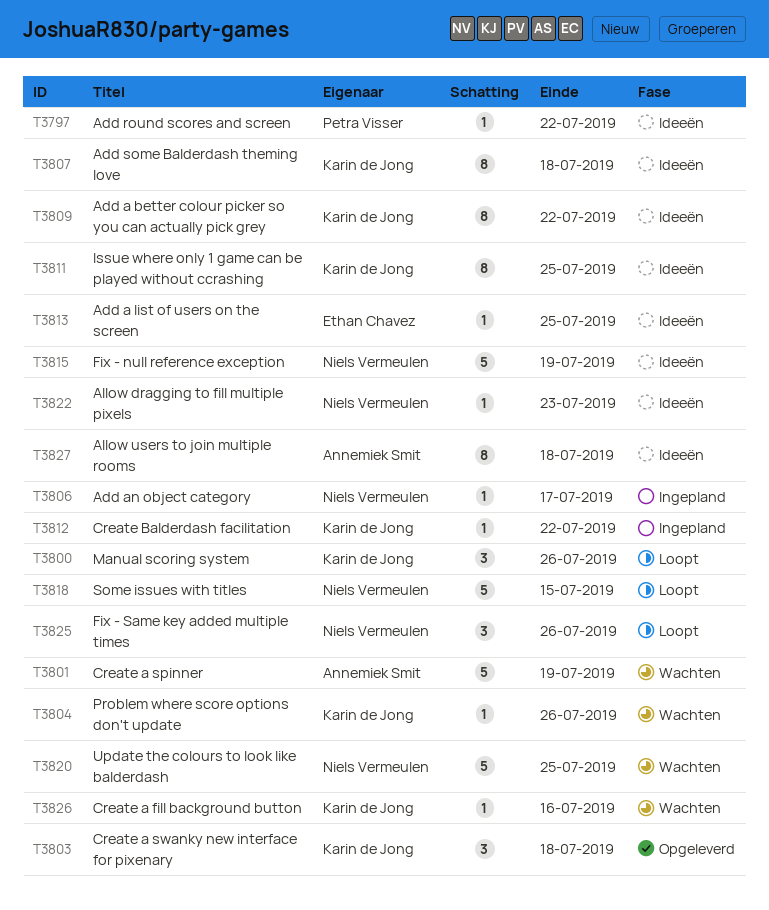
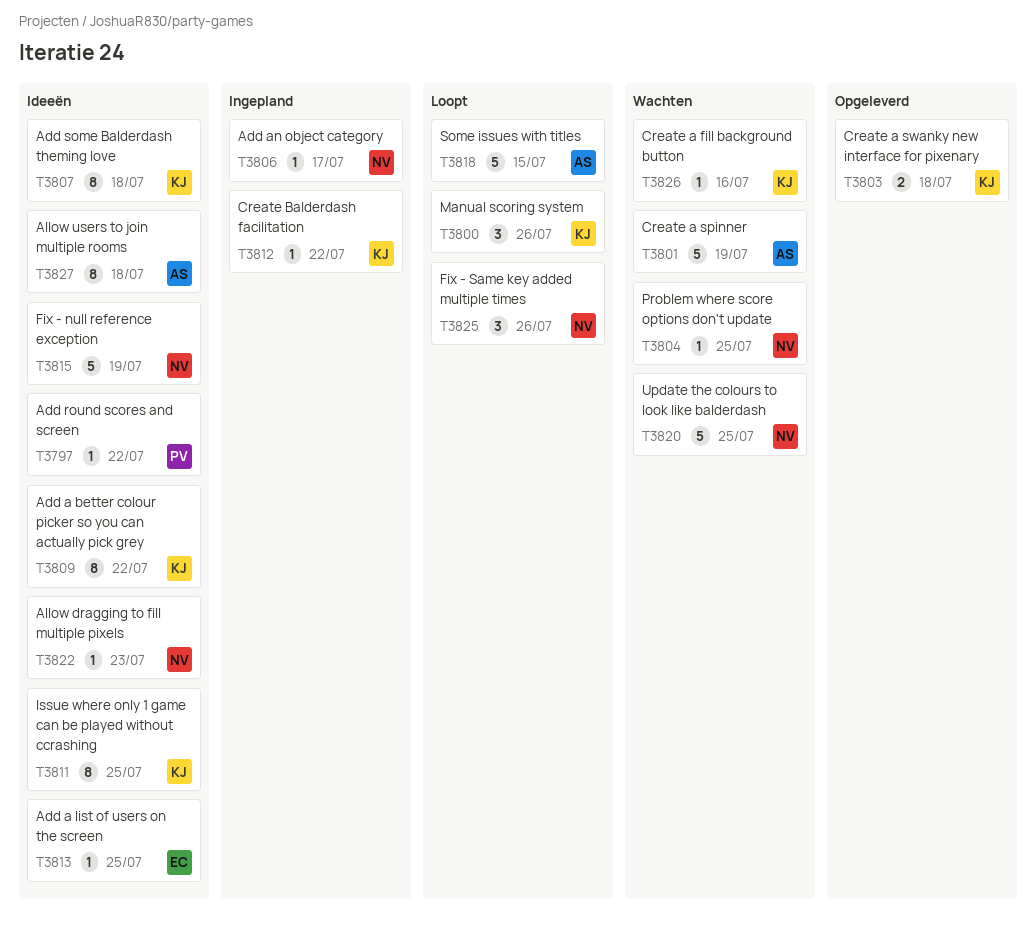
T3803, estimate: 3 -> 2
T3804, owner: Karin de Jong -> Niels Vermeulen
T3804, due: Jul 26 -> Jul 25
T3818, owner: Niels Vermeulen -> Annemiek Smit

